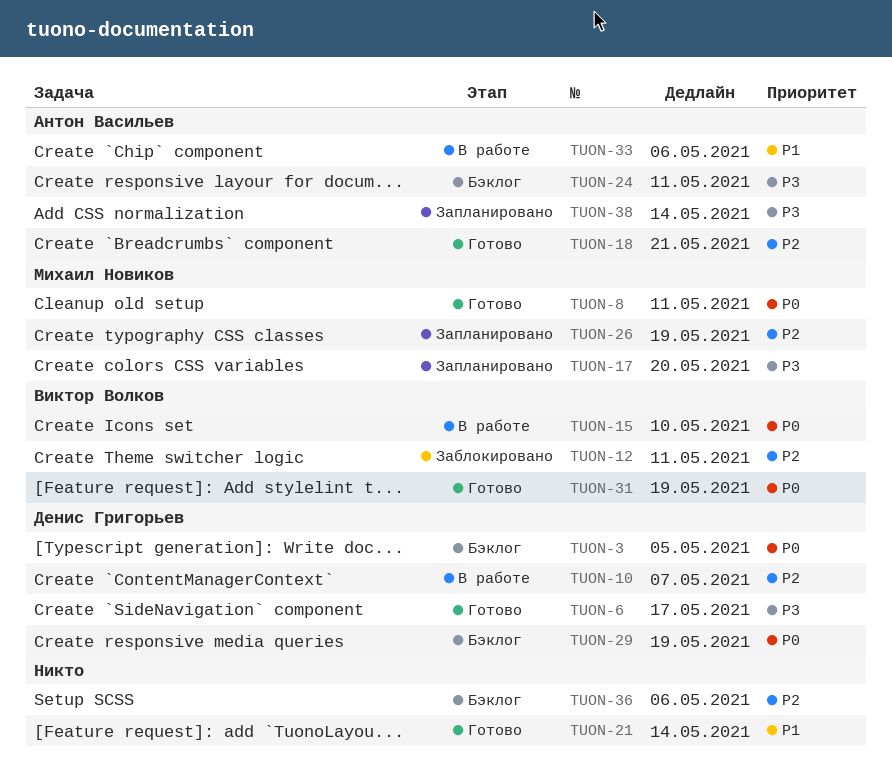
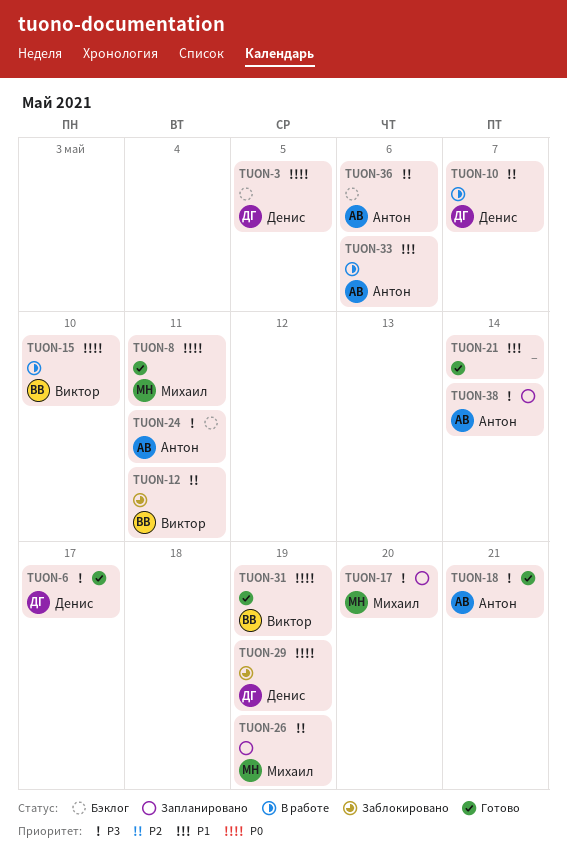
TUON-18, priority: P2 -> P3
TUON-29, status: Бэклог -> Заблокировано
TUON-36, owner: none -> Антон Васильев

